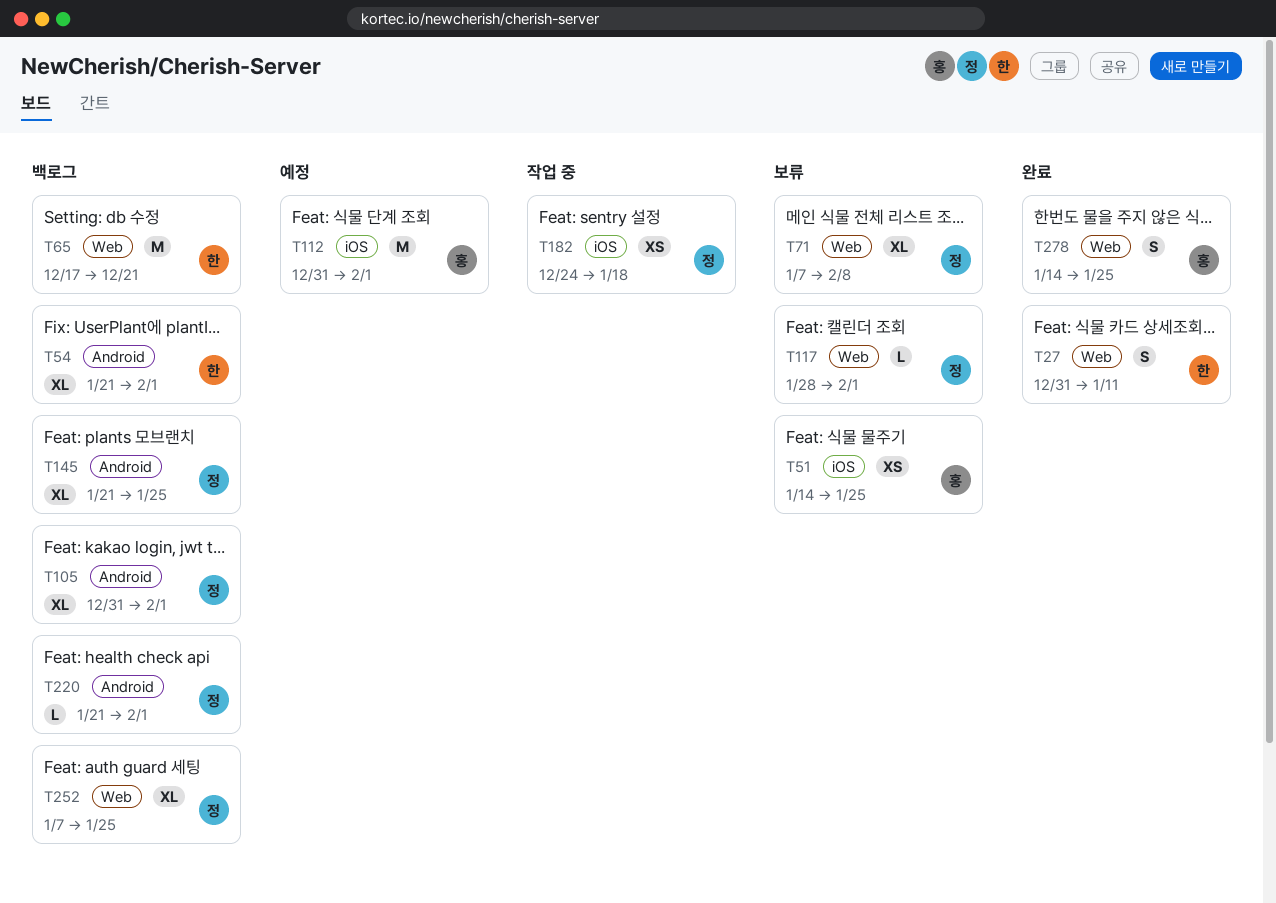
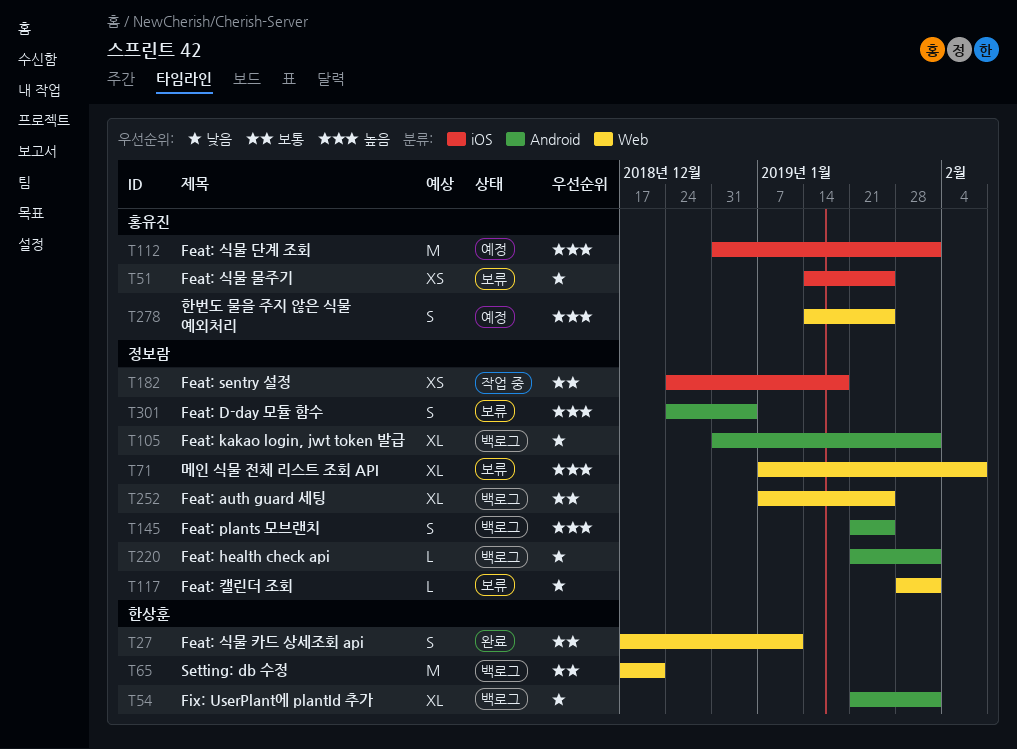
T27, start: Dec 31 -> Dec 17
T145, estimate: XL -> S
T278, status: 완료 -> 예정
T301: none -> present

